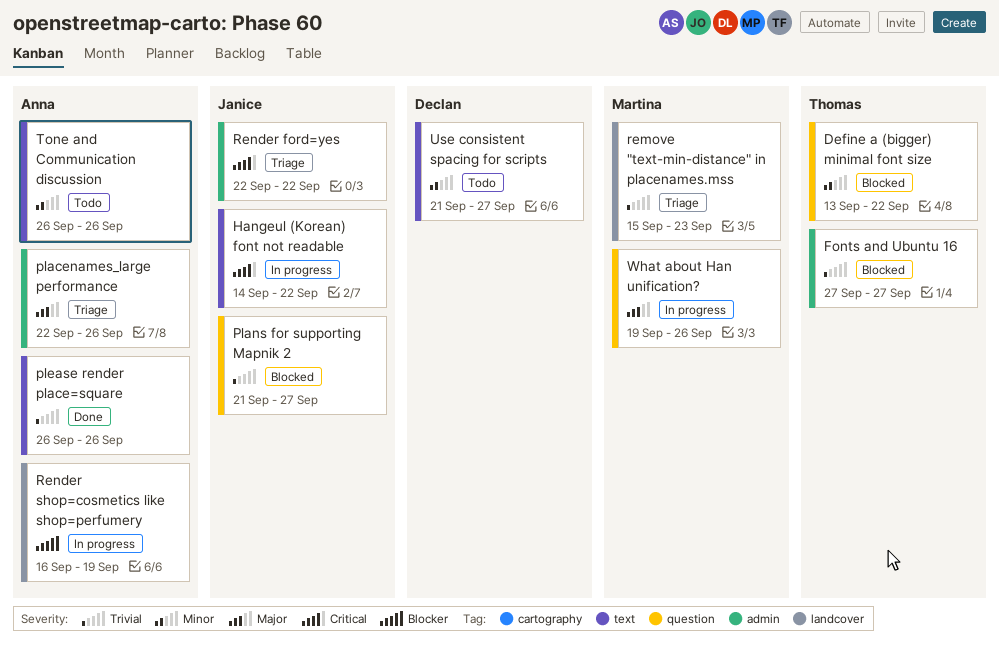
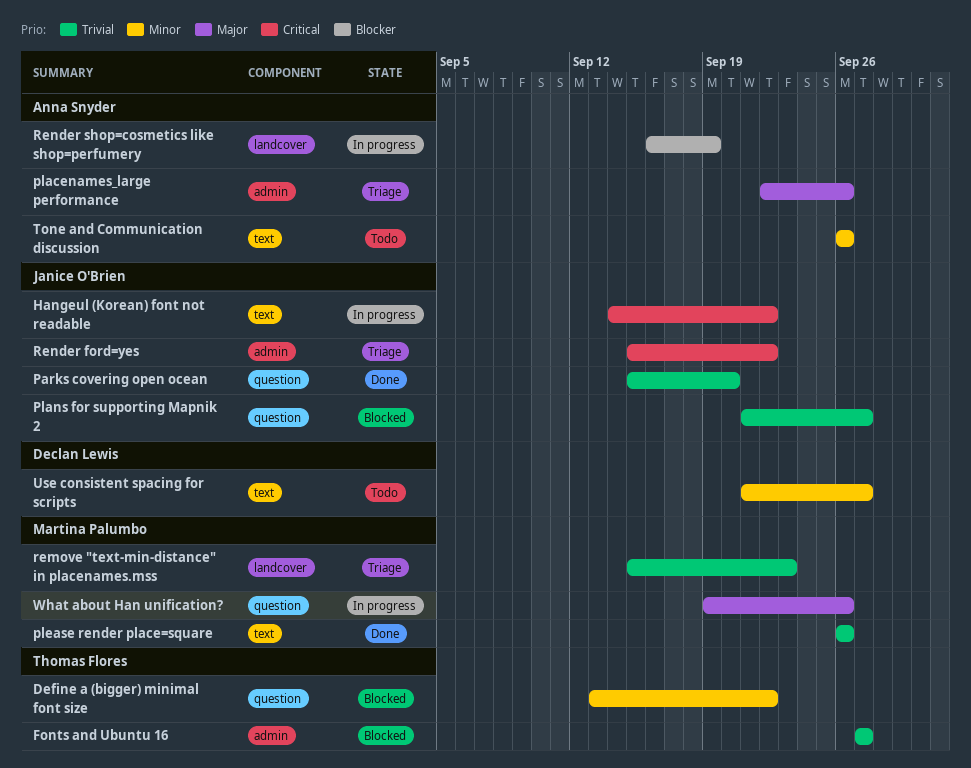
Parks covering open ocean: none -> present
please render place=square, owner: Anna Snyder -> Martina Palumbo
Render ford=yes, start: Sep 22 -> Sep 15

